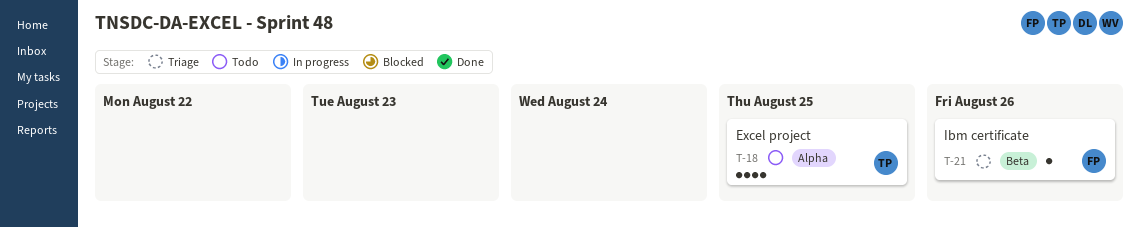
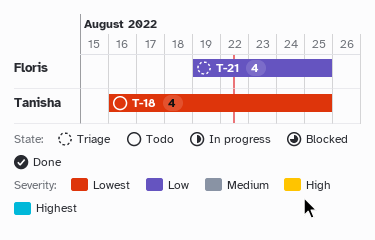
T-21, estimate: 1 -> 4
T-21, due: Aug 26 -> Aug 25

